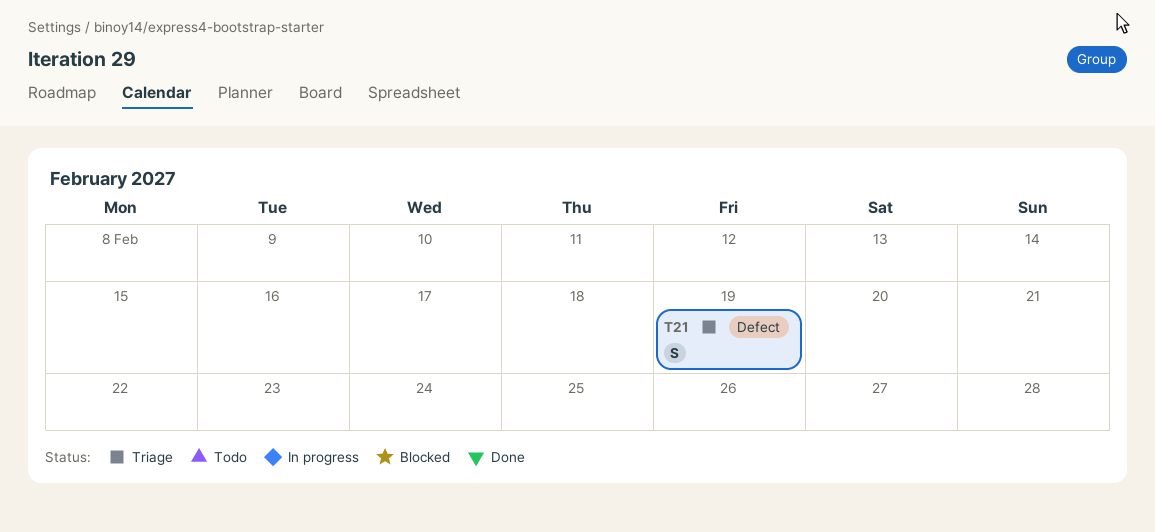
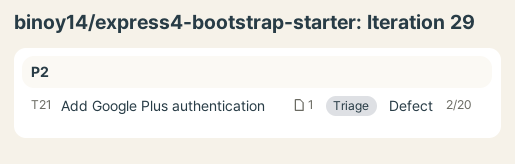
T21, due: Feb 19 -> Feb 20

